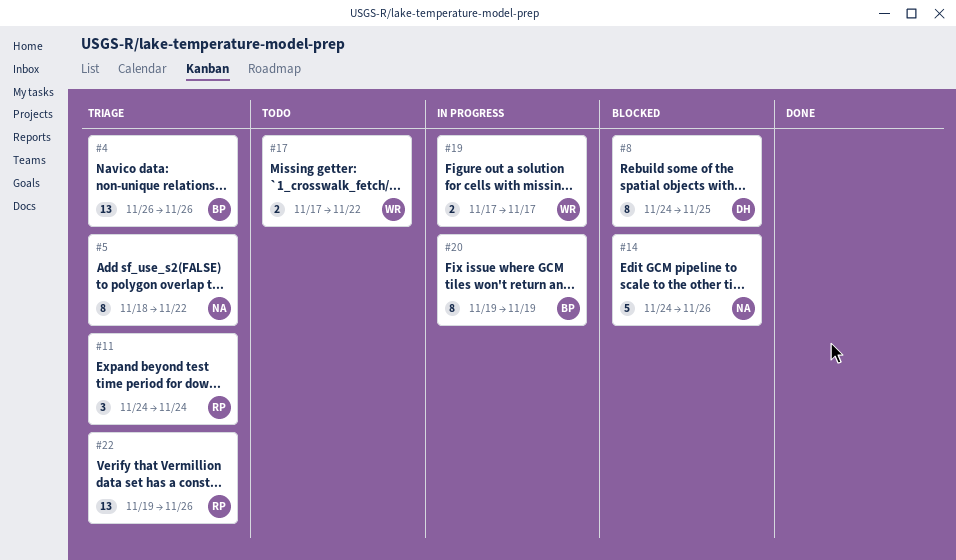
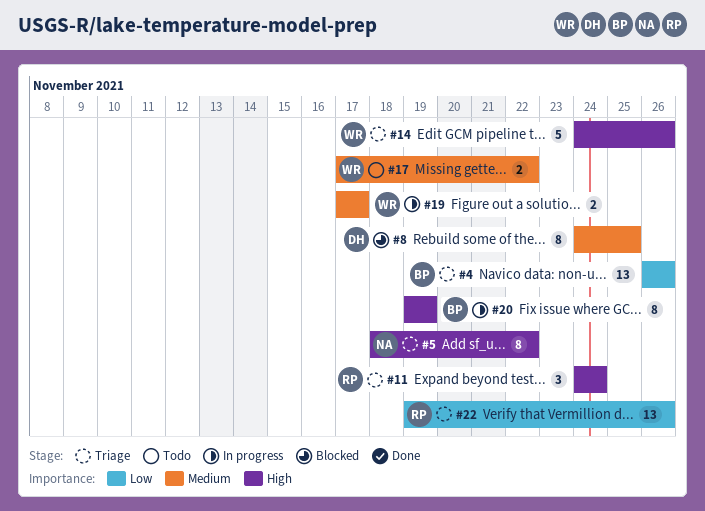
#14, status: Blocked -> Triage
#14, owner: NA -> WR

